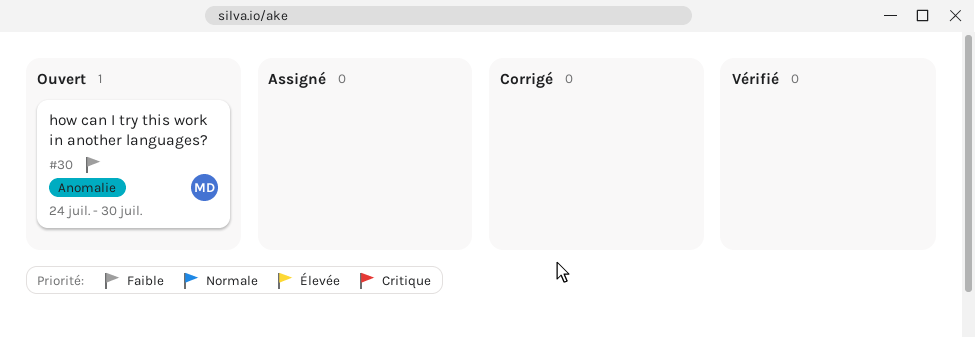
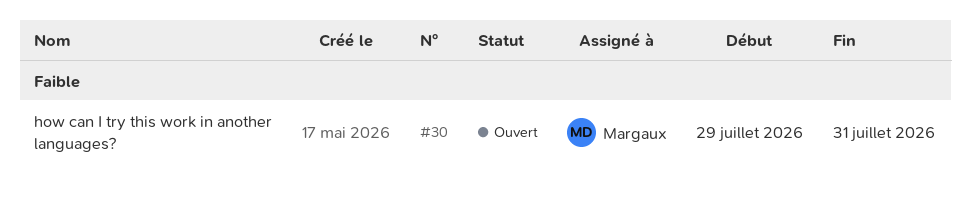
#30, start: Jul 24 -> Jul 29
#30, due: Jul 30 -> Jul 31

